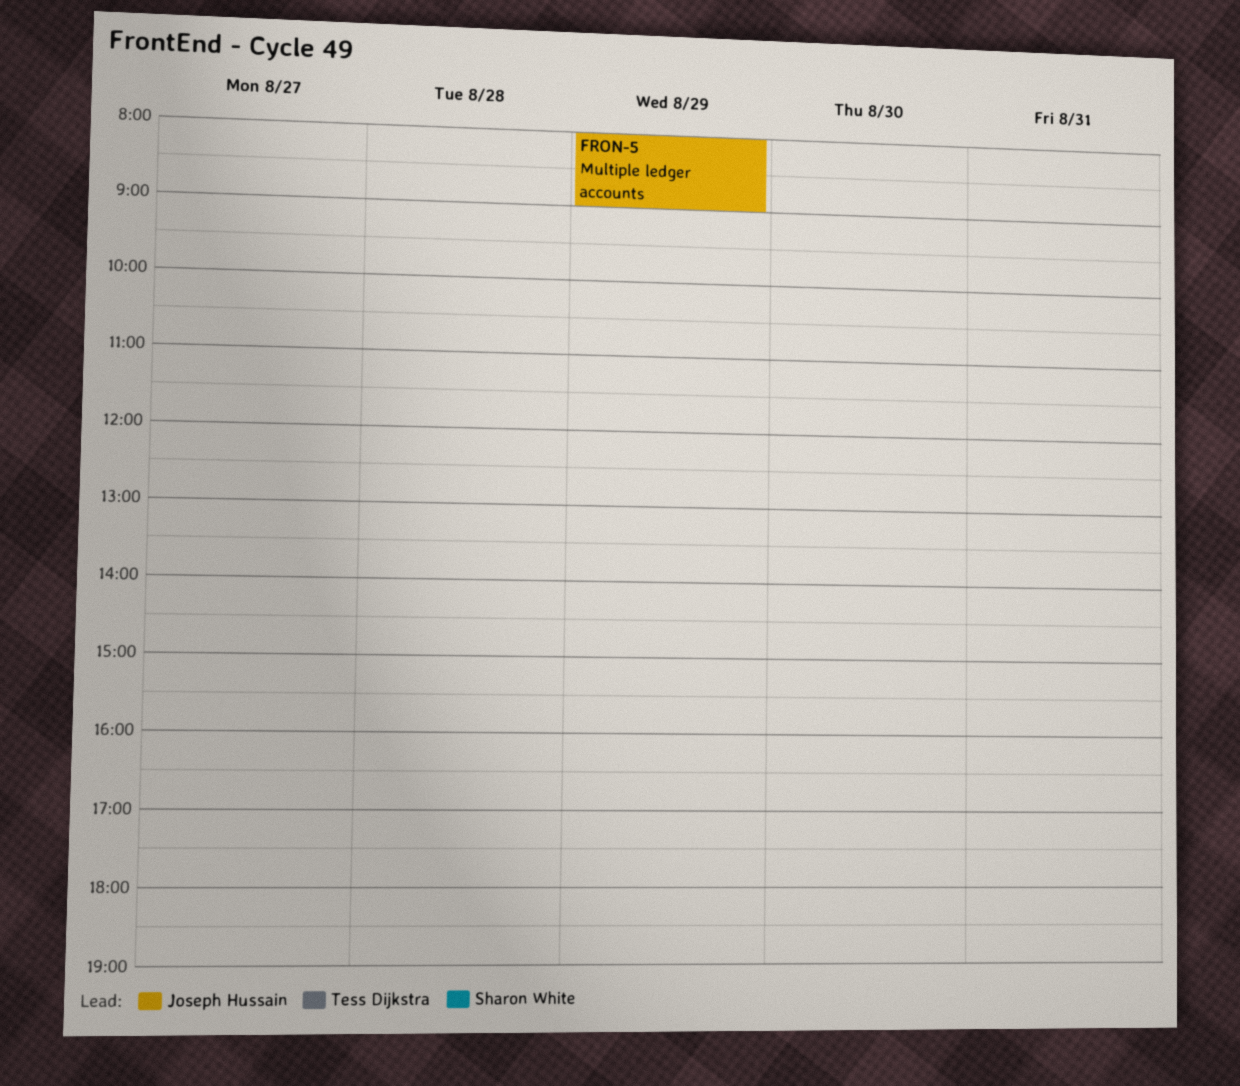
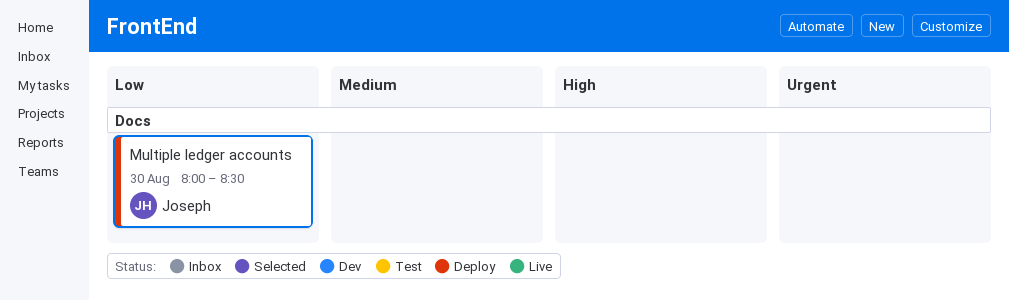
Multiple ledger accounts, day: Aug 29 -> Aug 30
Multiple ledger accounts, ends: 09:00 -> 08:30

